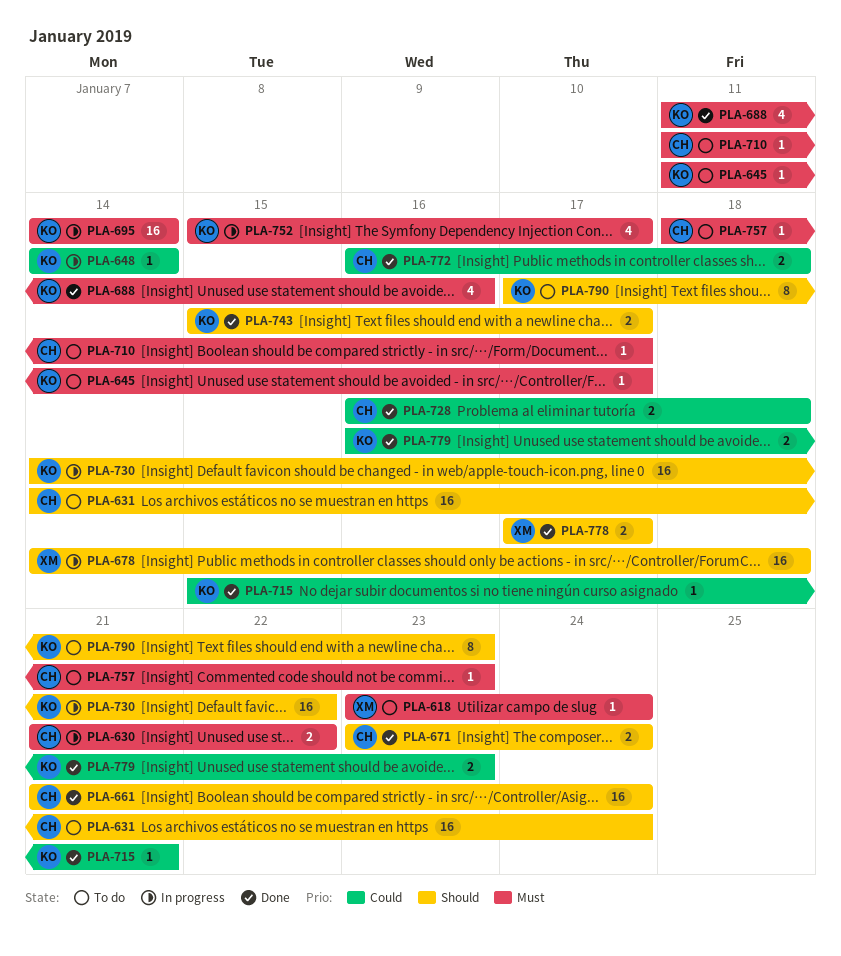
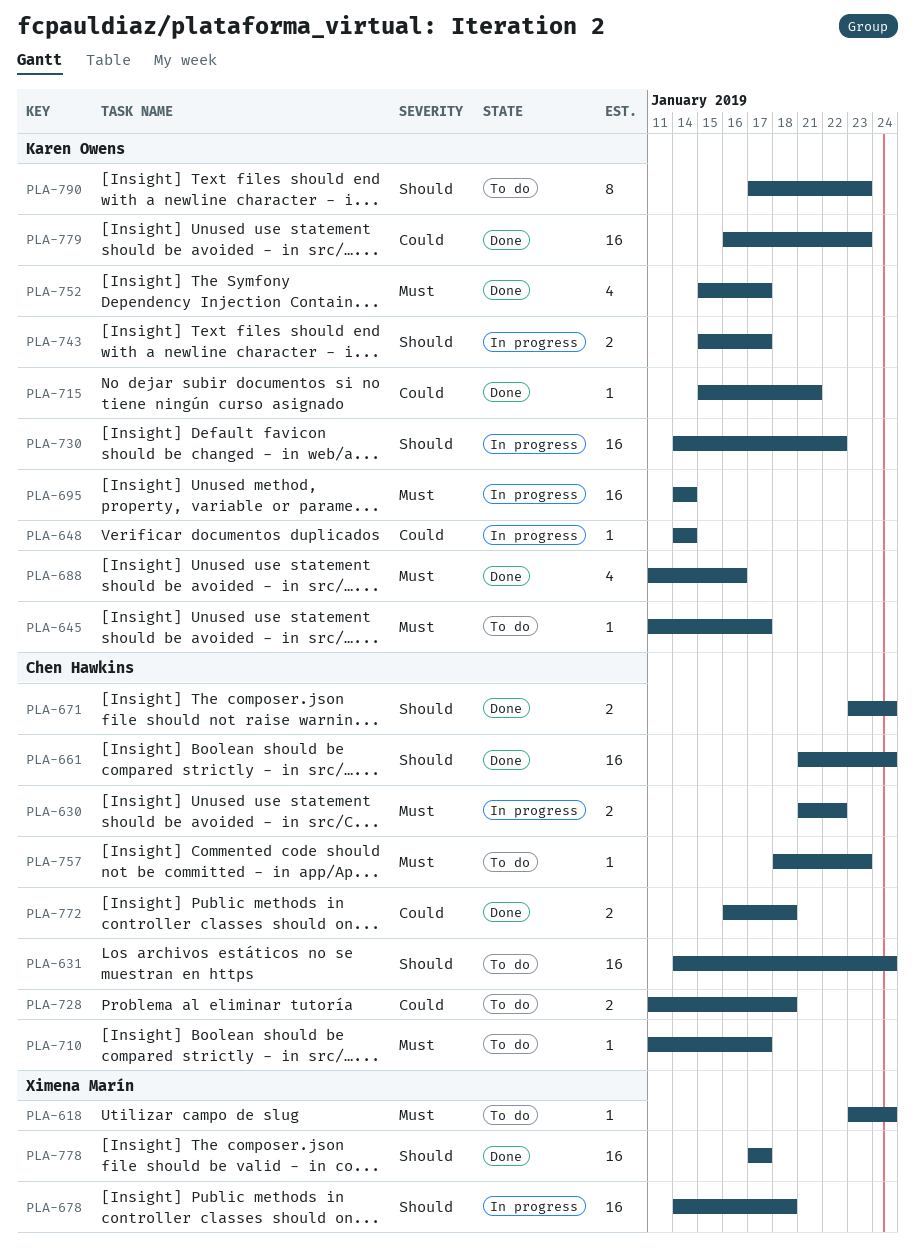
PLA-728, status: Done -> To do
PLA-728, start: Jan 16 -> Jan 11
PLA-743, status: Done -> In progress
PLA-752, status: In progress -> Done
PLA-778, estimate: 2 -> 16
PLA-779, estimate: 2 -> 16

